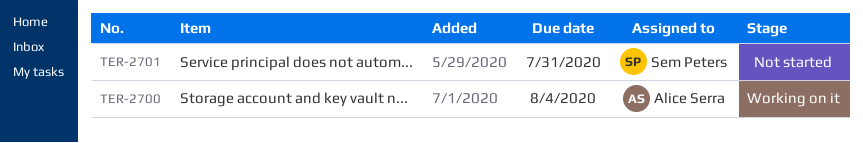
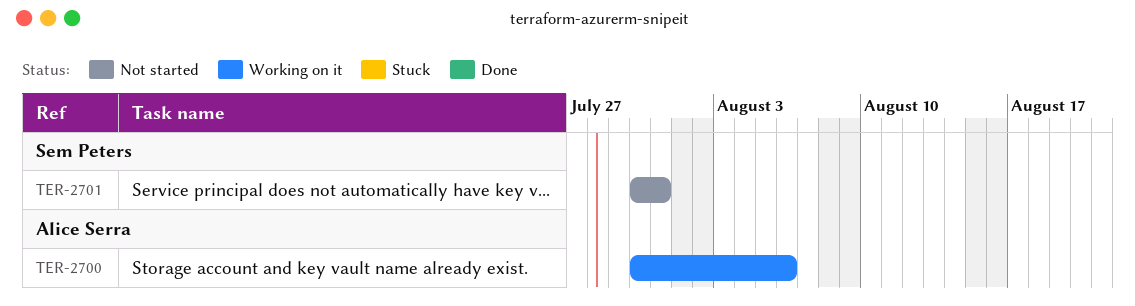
TER-2700, due: Aug 4 -> Aug 6

